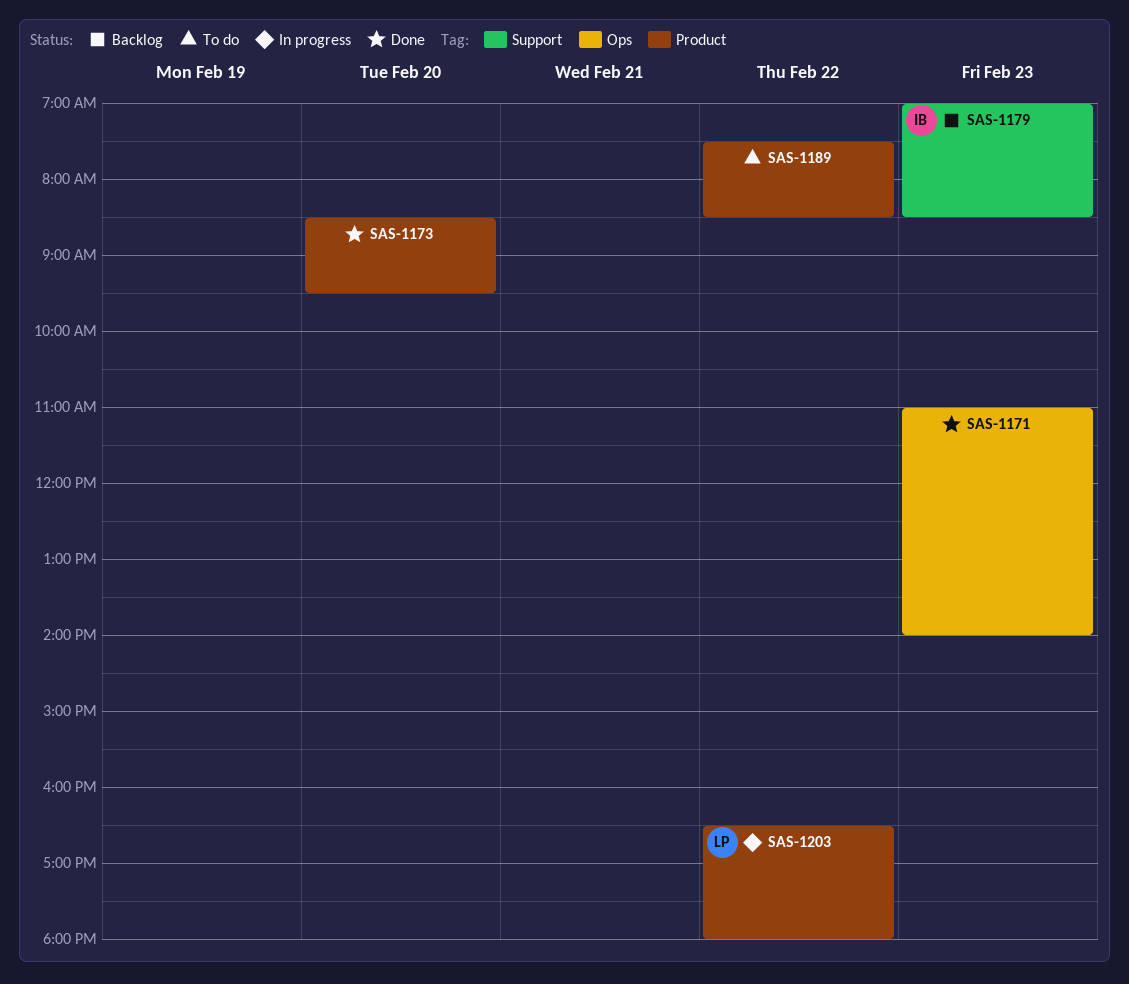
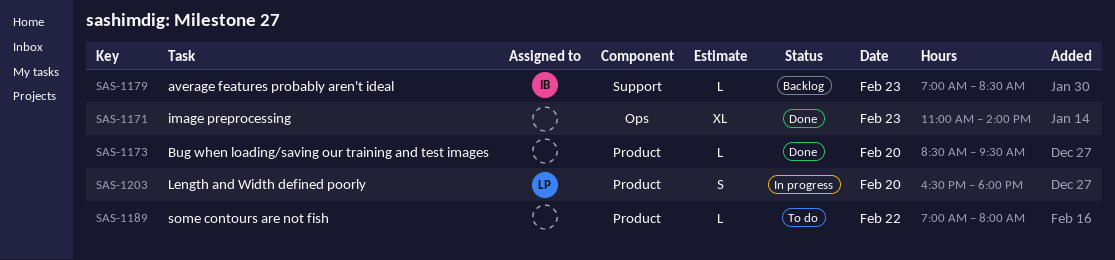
SAS-1189, begins: 07:30 -> 07:00
SAS-1189, ends: 08:30 -> 08:00
SAS-1203, day: Feb 22 -> Feb 20

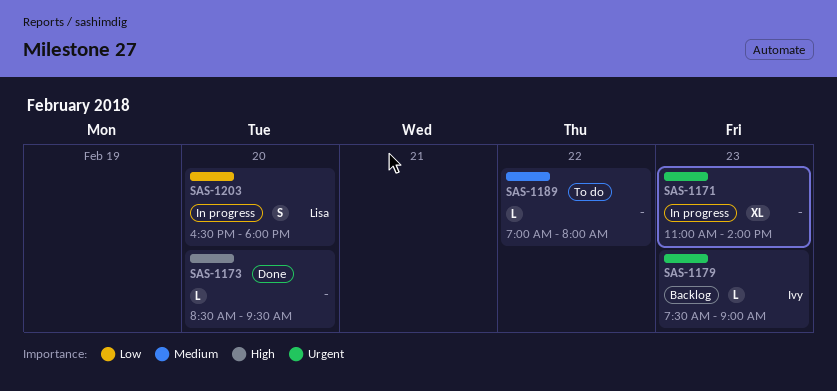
SAS-1171, status: Done -> In progress
SAS-1179, begins: 07:00 -> 07:30
SAS-1179, ends: 08:30 -> 09:00

